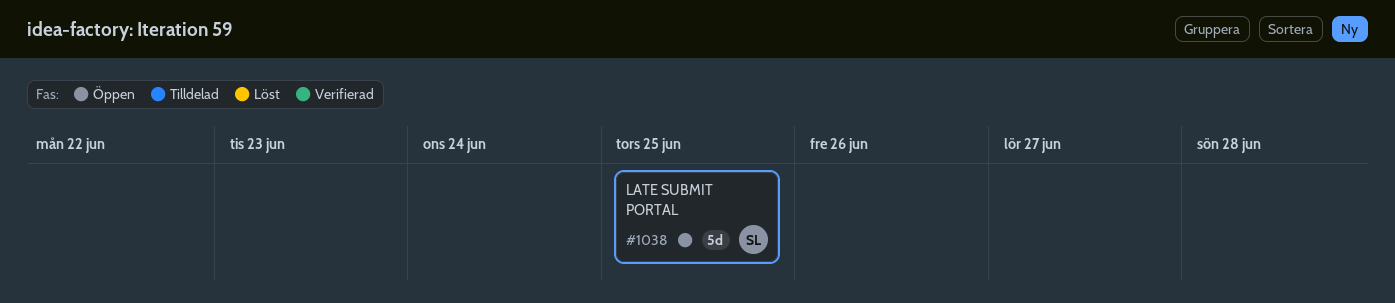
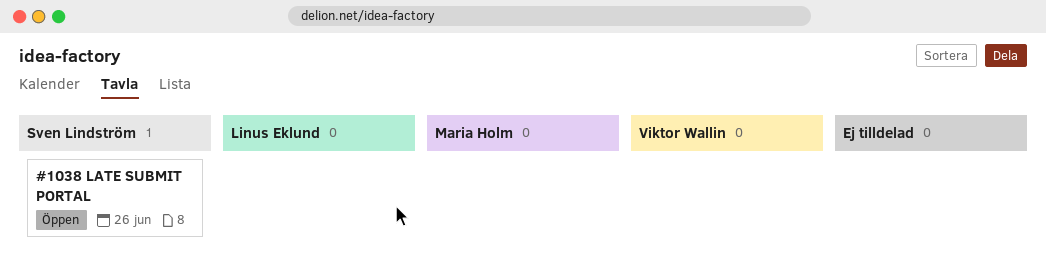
#1038, due: Jun 25 -> Jun 26

